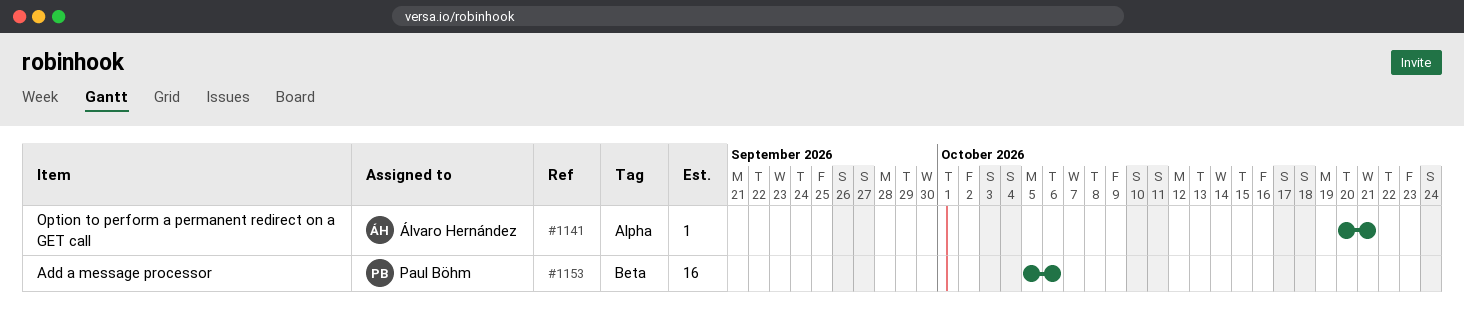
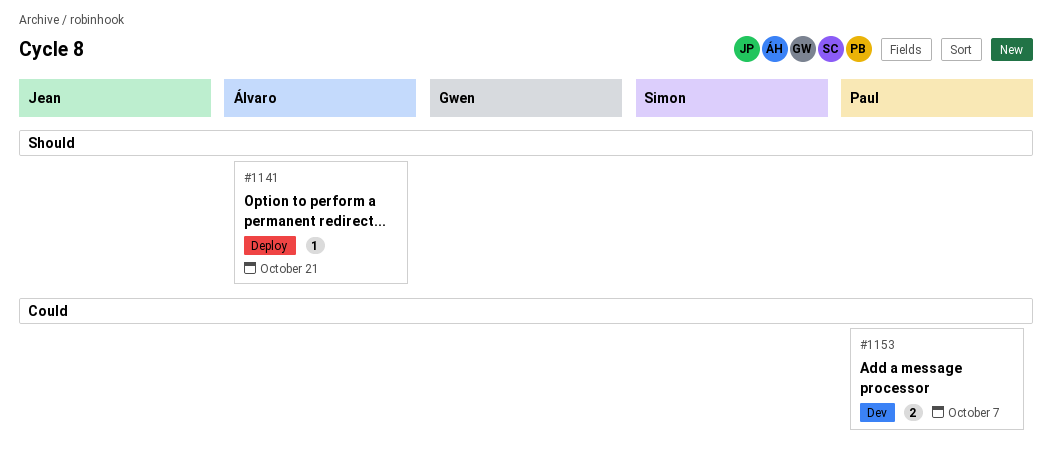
#1153, estimate: 16 -> 2
#1153, due: Oct 6 -> Oct 7

